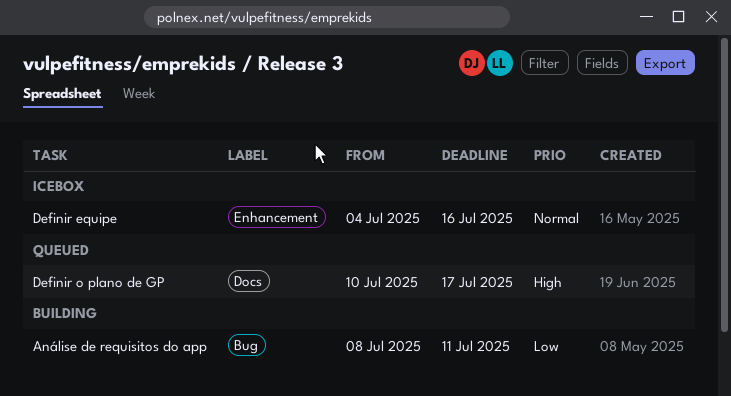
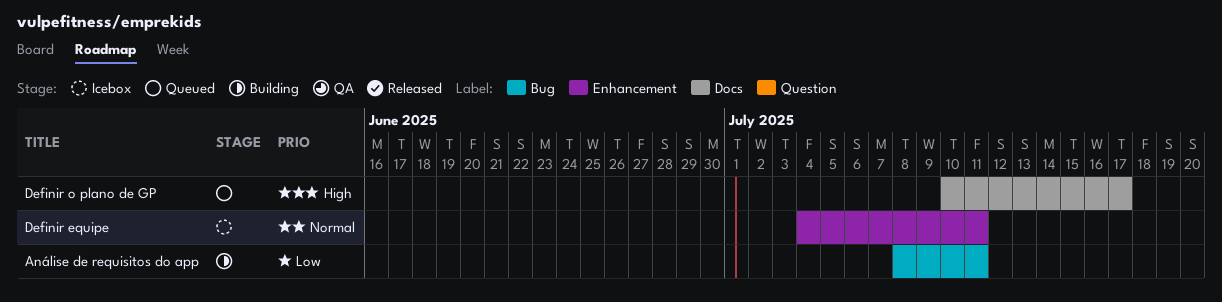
Definir equipe, due: Jul 16 -> Jul 11

